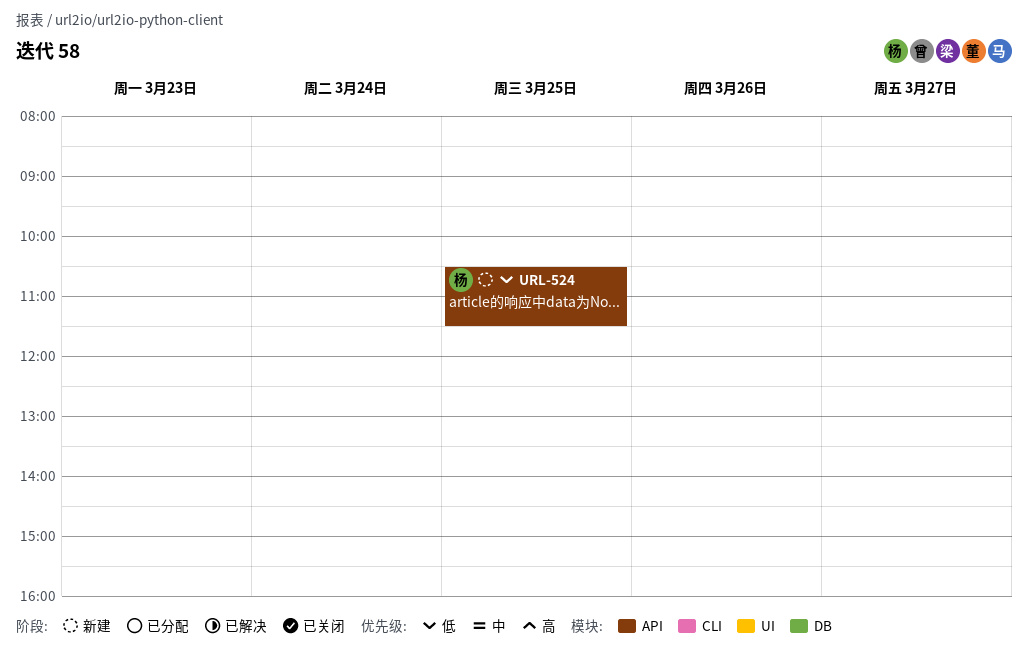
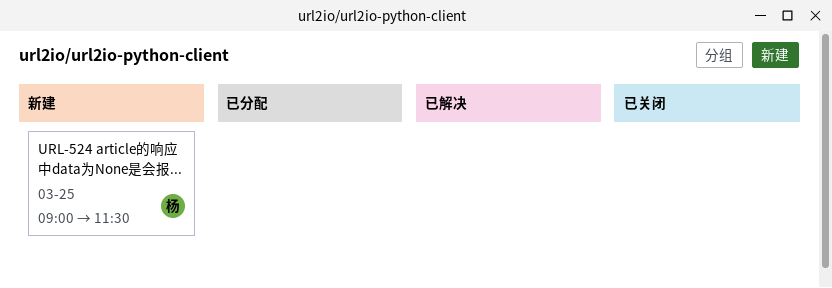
URL-524, begins: 10:30 -> 09:00

